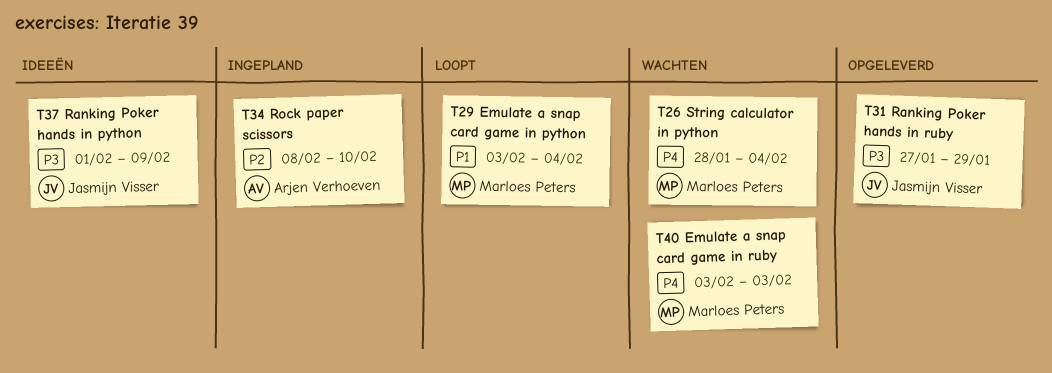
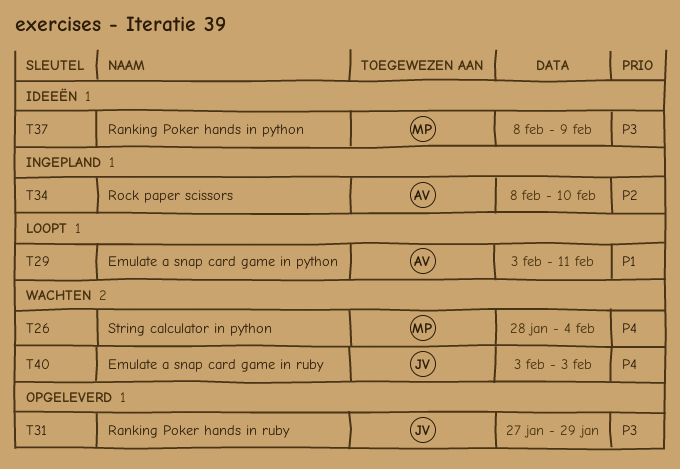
T29, owner: Marloes Peters -> Arjen Verhoeven
T29, due: Feb 4 -> Feb 11
T37, owner: Jasmijn Visser -> Marloes Peters
T37, start: Feb 1 -> Feb 8
T40, owner: Marloes Peters -> Jasmijn Visser

